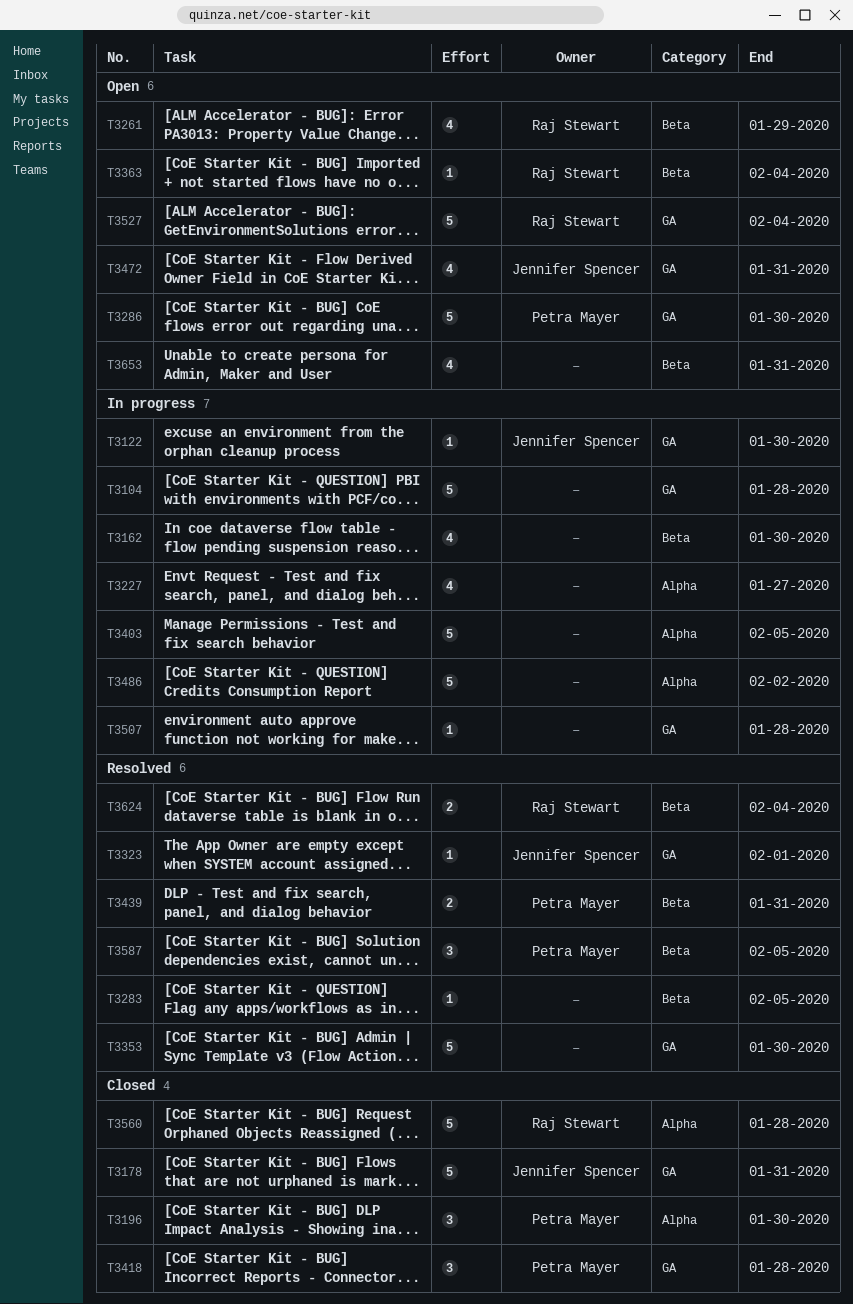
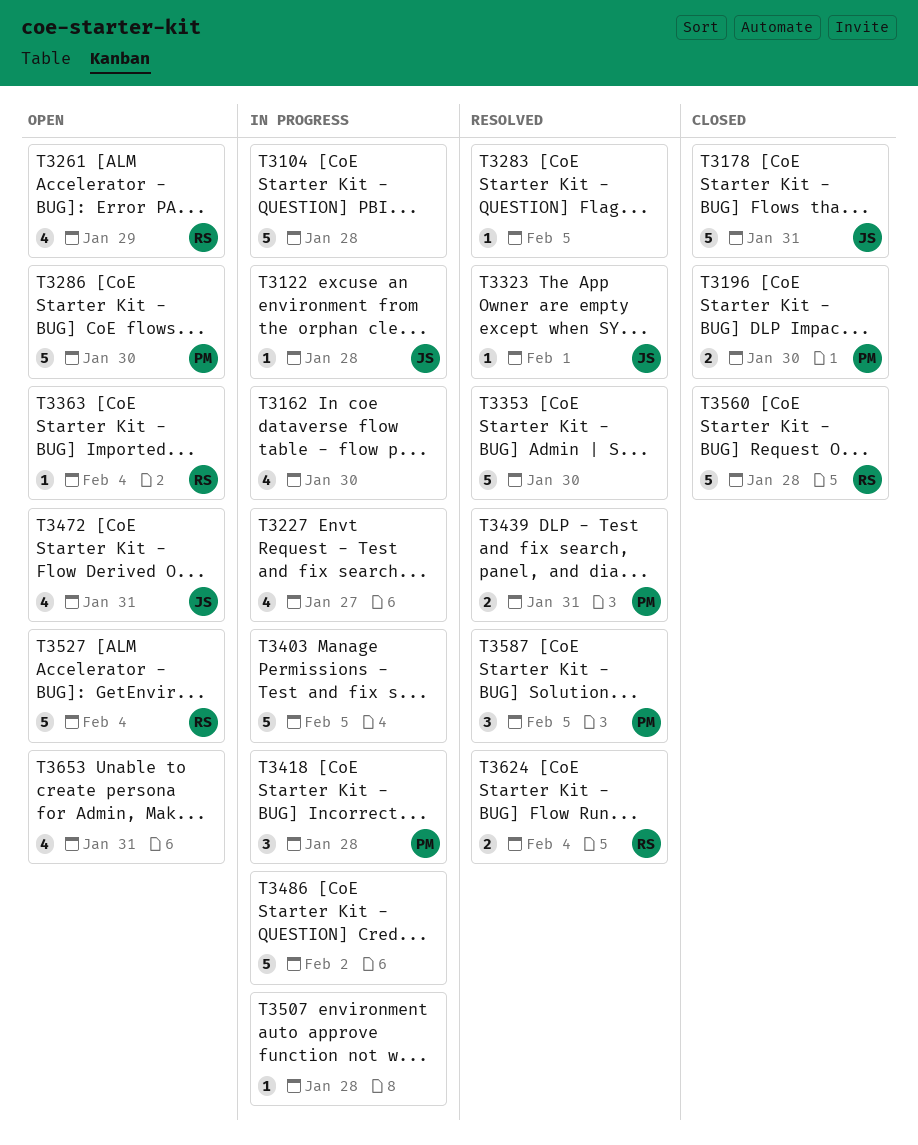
T3122, due: Jan 30 -> Jan 28
T3196, estimate: 3 -> 2
T3418, status: Closed -> In progress

